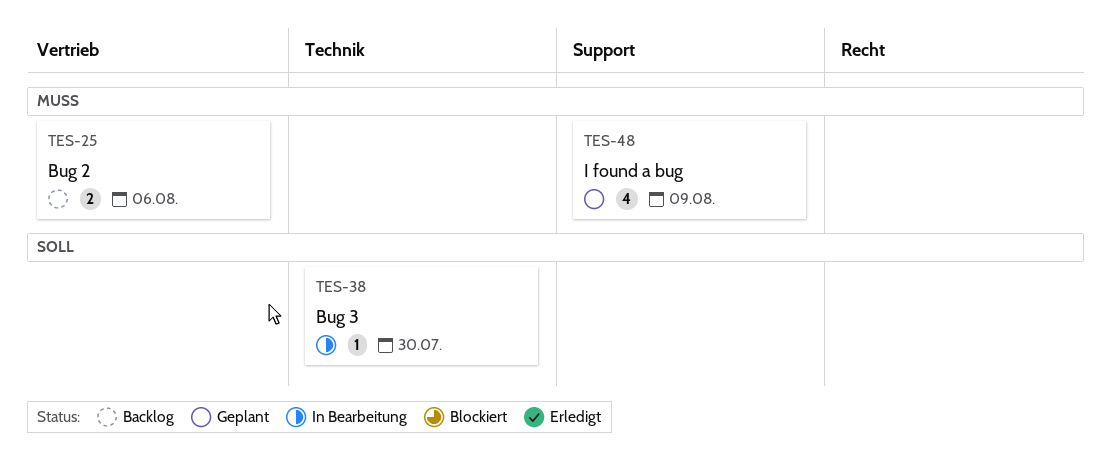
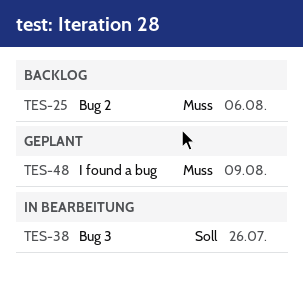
TES-38, due: Jul 30 -> Jul 26

